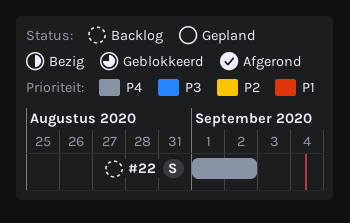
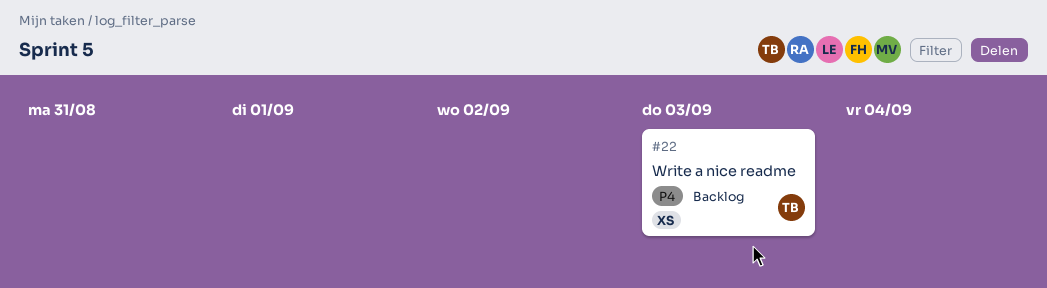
#22, estimate: S -> XS
#22, due: Sep 2 -> Sep 3

